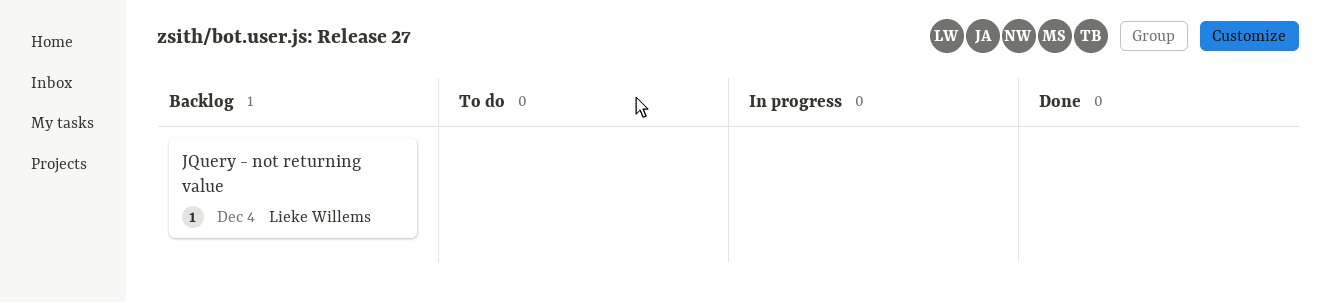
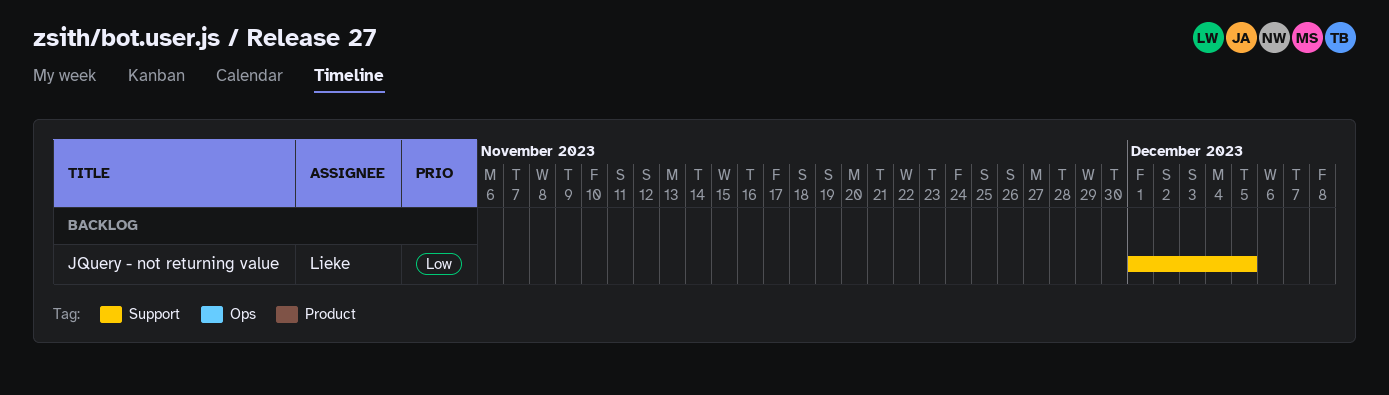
JQuery - not returning value, due: Dec 4 -> Dec 5

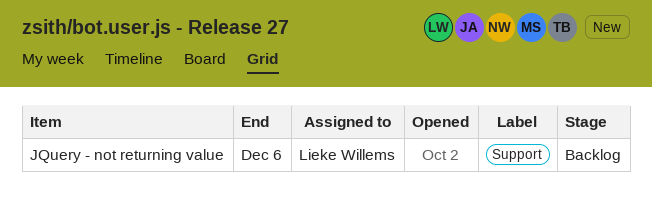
JQuery - not returning value, due: Dec 5 -> Dec 6

